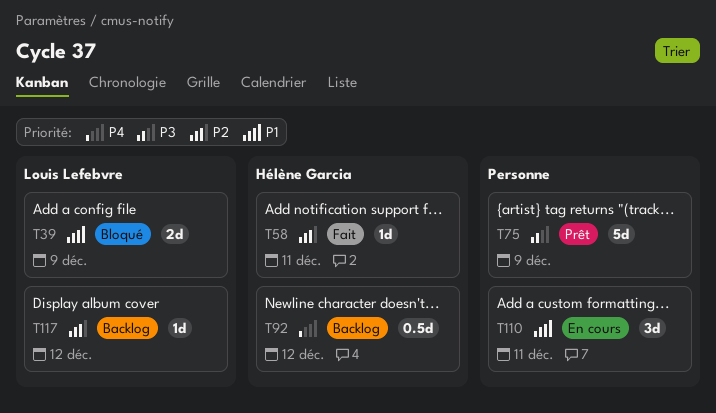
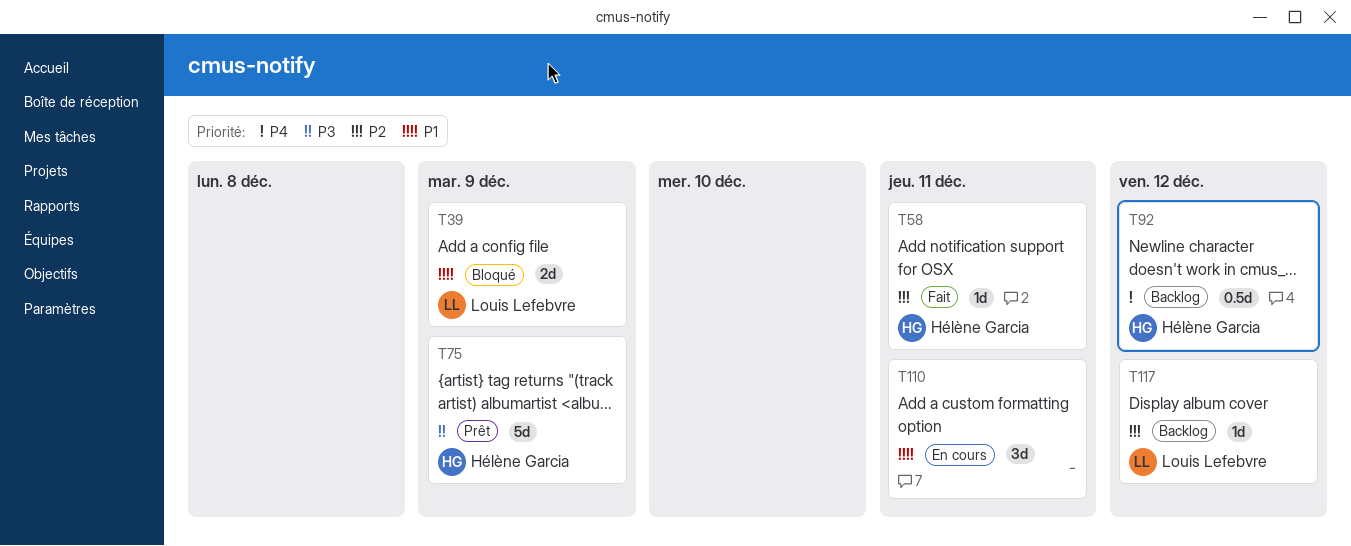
T75, owner: none -> Hélène Garcia

